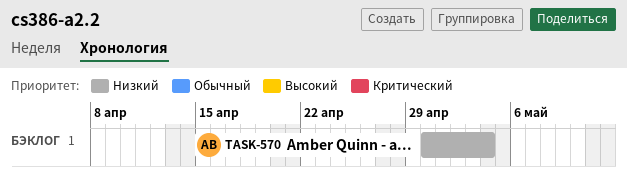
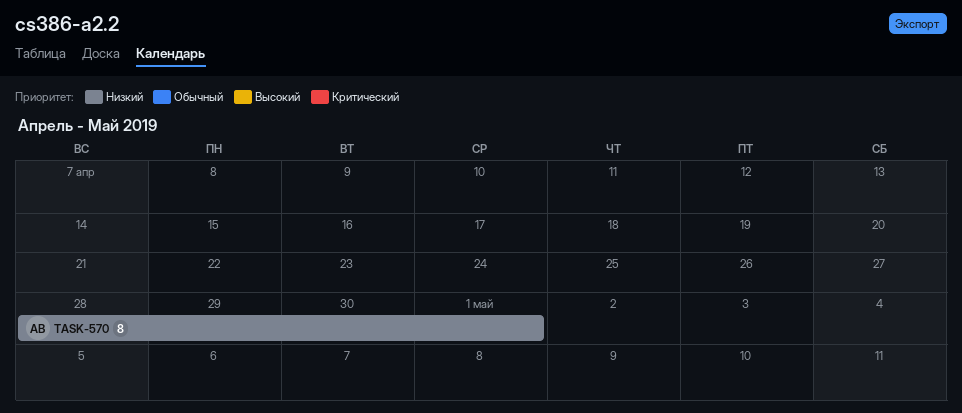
TASK-570, start: Apr 30 -> Apr 28
TASK-570, due: May 4 -> May 1

